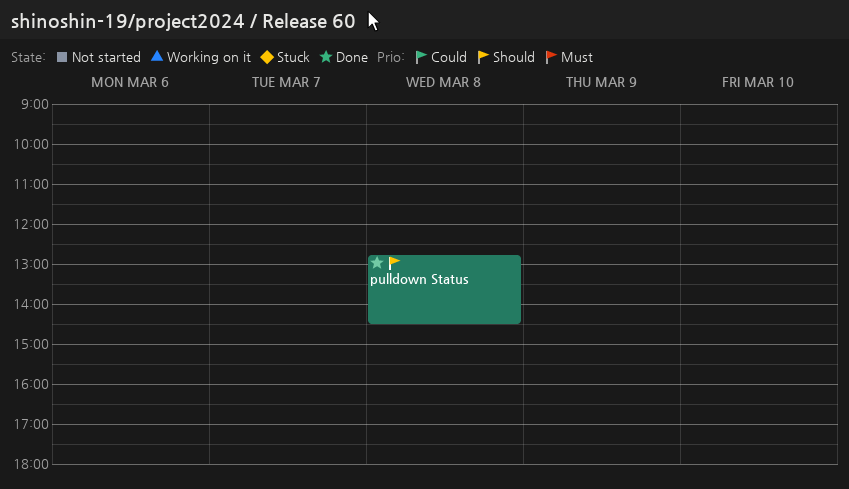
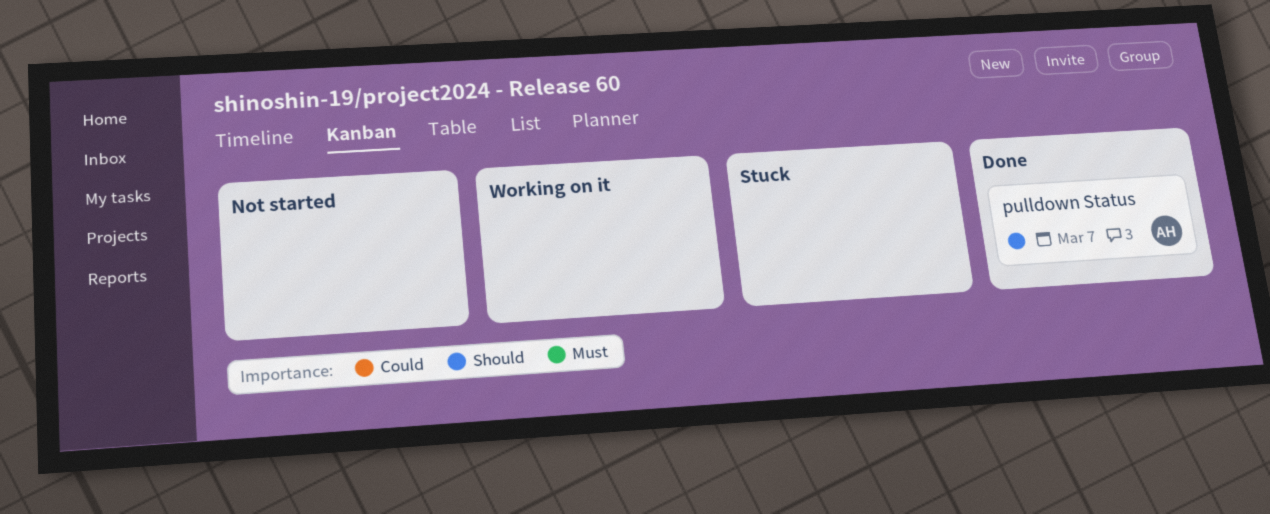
pulldown Status, day: Mar 8 -> Mar 7

